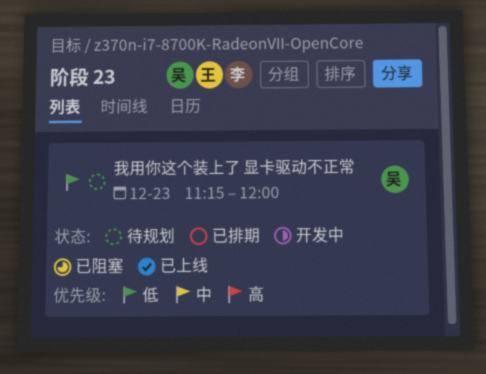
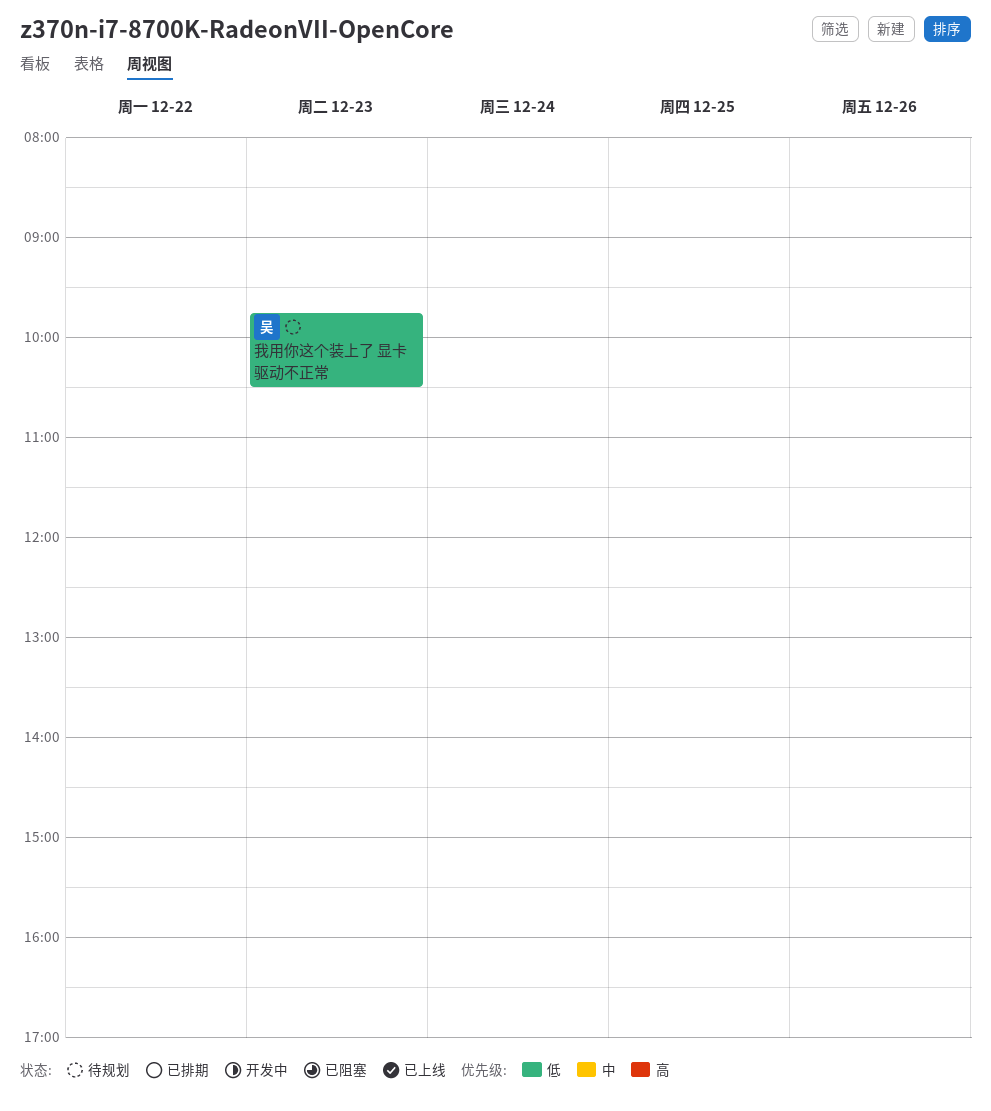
我用你这个装上了 显卡驱动不正常, begins: 11:15 -> 09:45
我用你这个装上了 显卡驱动不正常, ends: 12:00 -> 10:30

